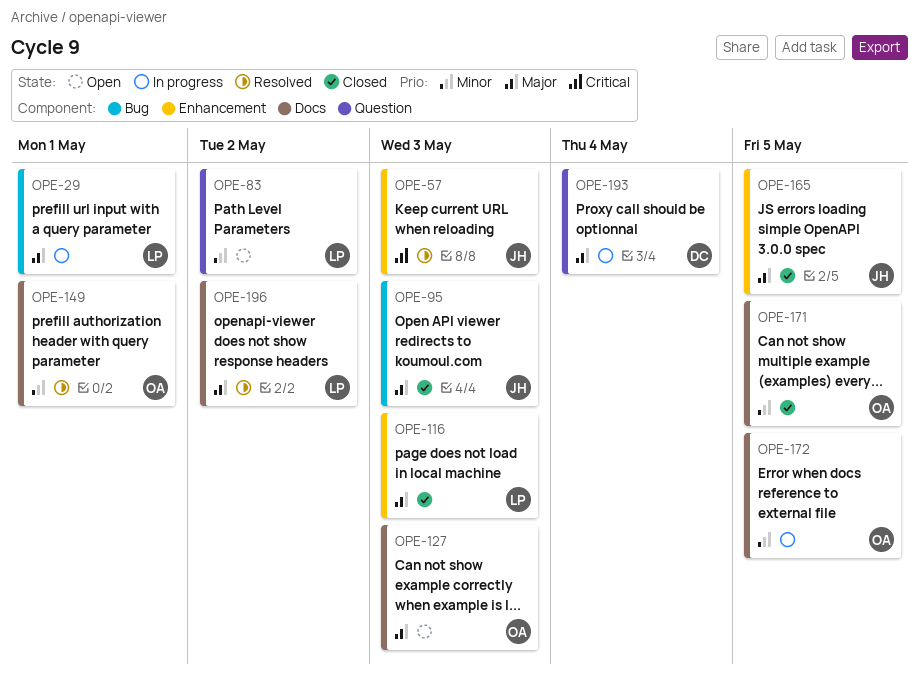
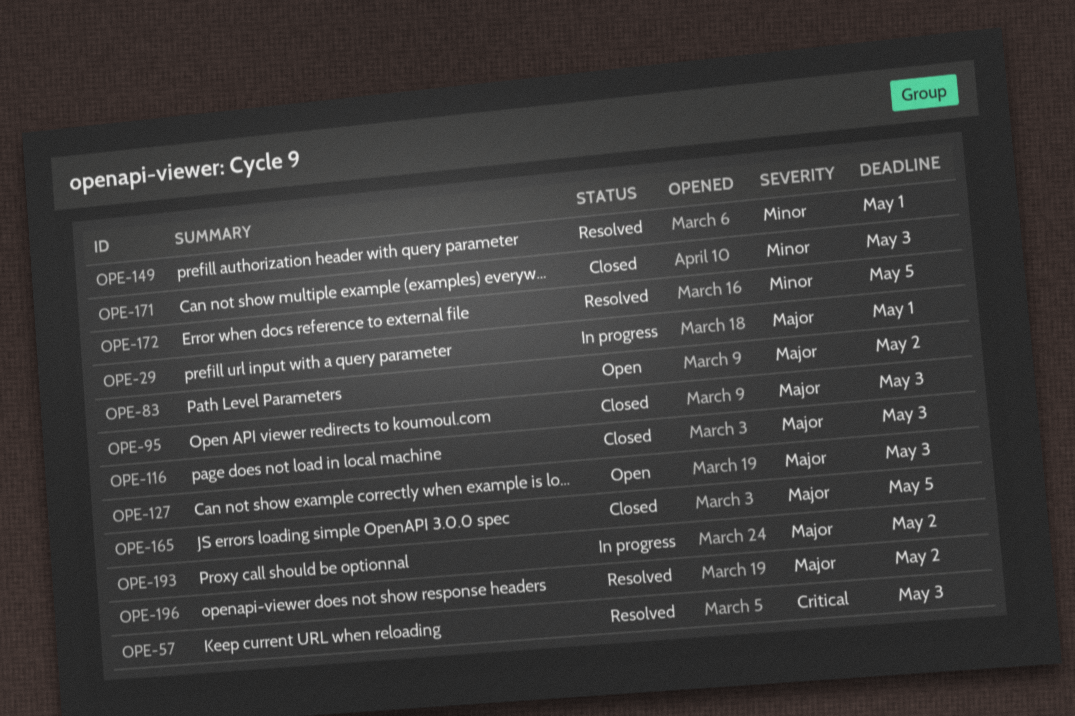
OPE-83, priority: Minor -> Major
OPE-171, due: May 5 -> May 3
OPE-172, status: In progress -> Resolved
OPE-193, due: May 4 -> May 2

